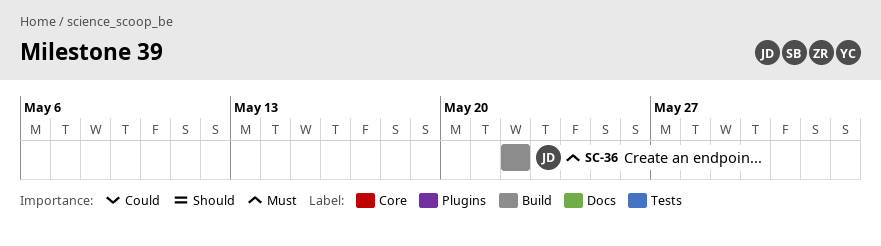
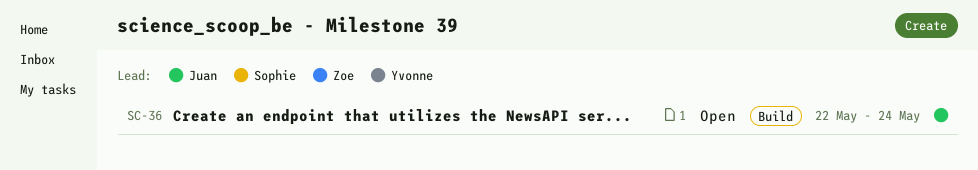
SC-36, due: May 22 -> May 24

